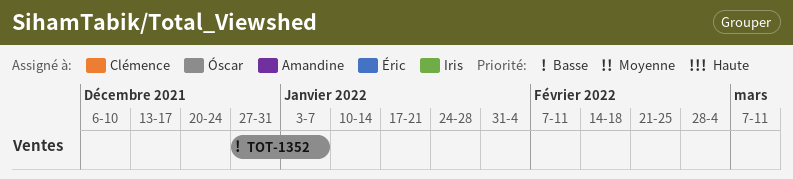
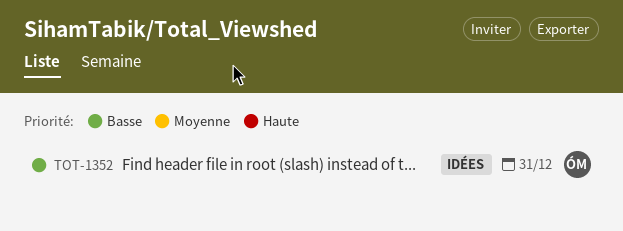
TOT-1352, due: Jan 7 -> Dec 31

